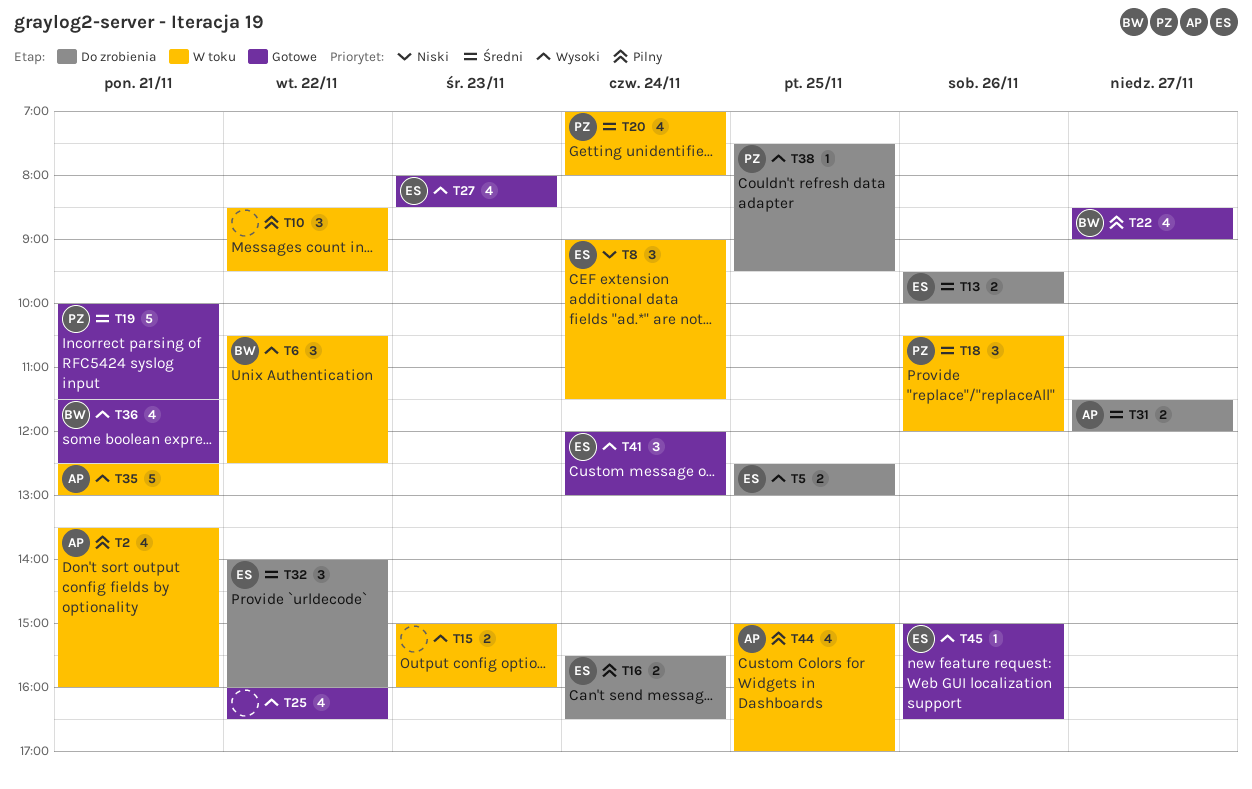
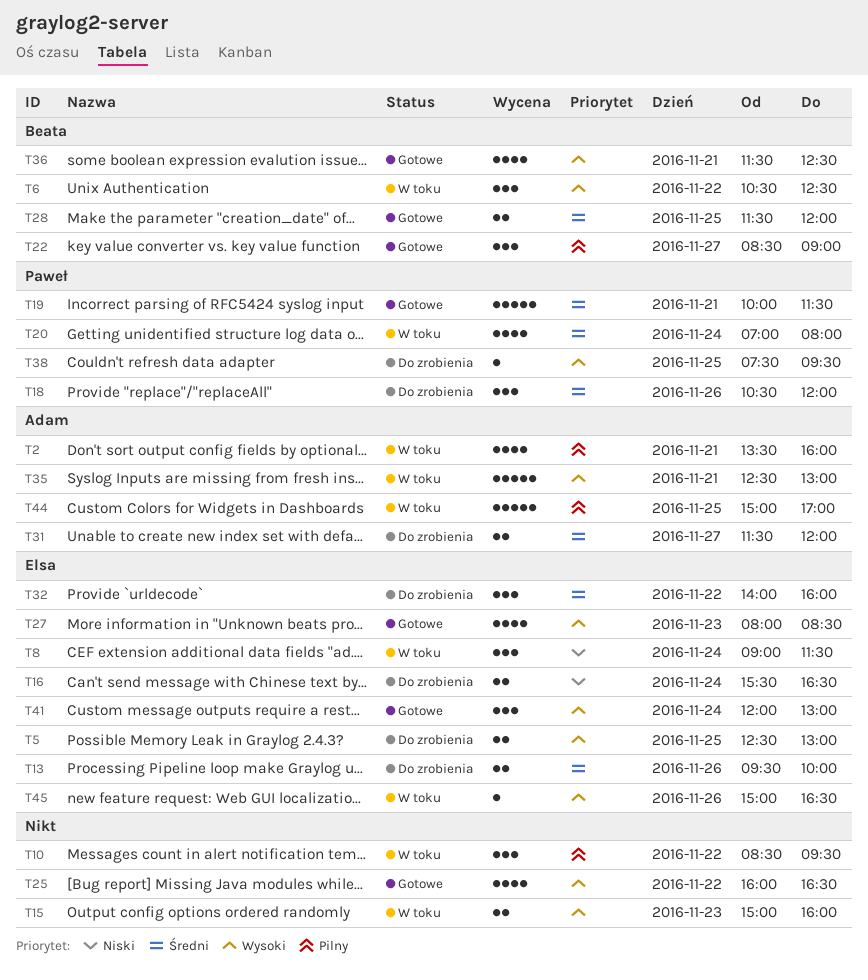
T16, priority: Pilny -> Niski
T18, status: W toku -> Do zrobienia
T22, estimate: 4 -> 3
T28: none -> present
T44, estimate: 4 -> 5
T45, status: Gotowe -> W toku

